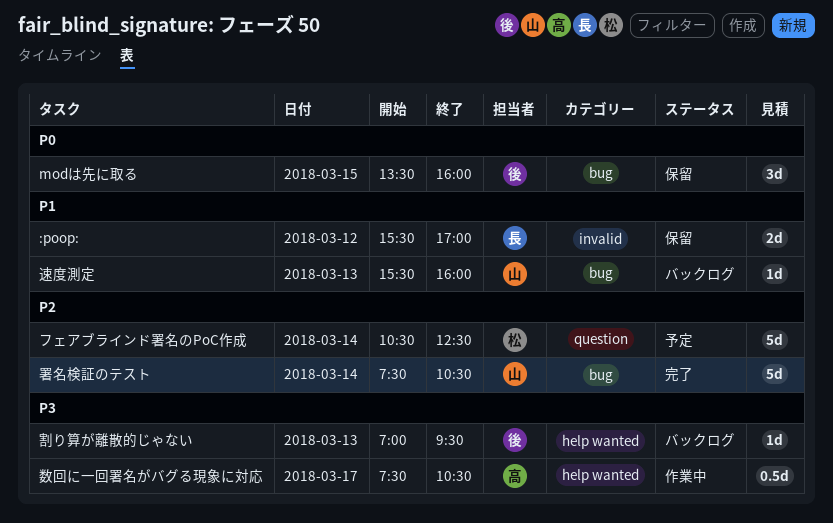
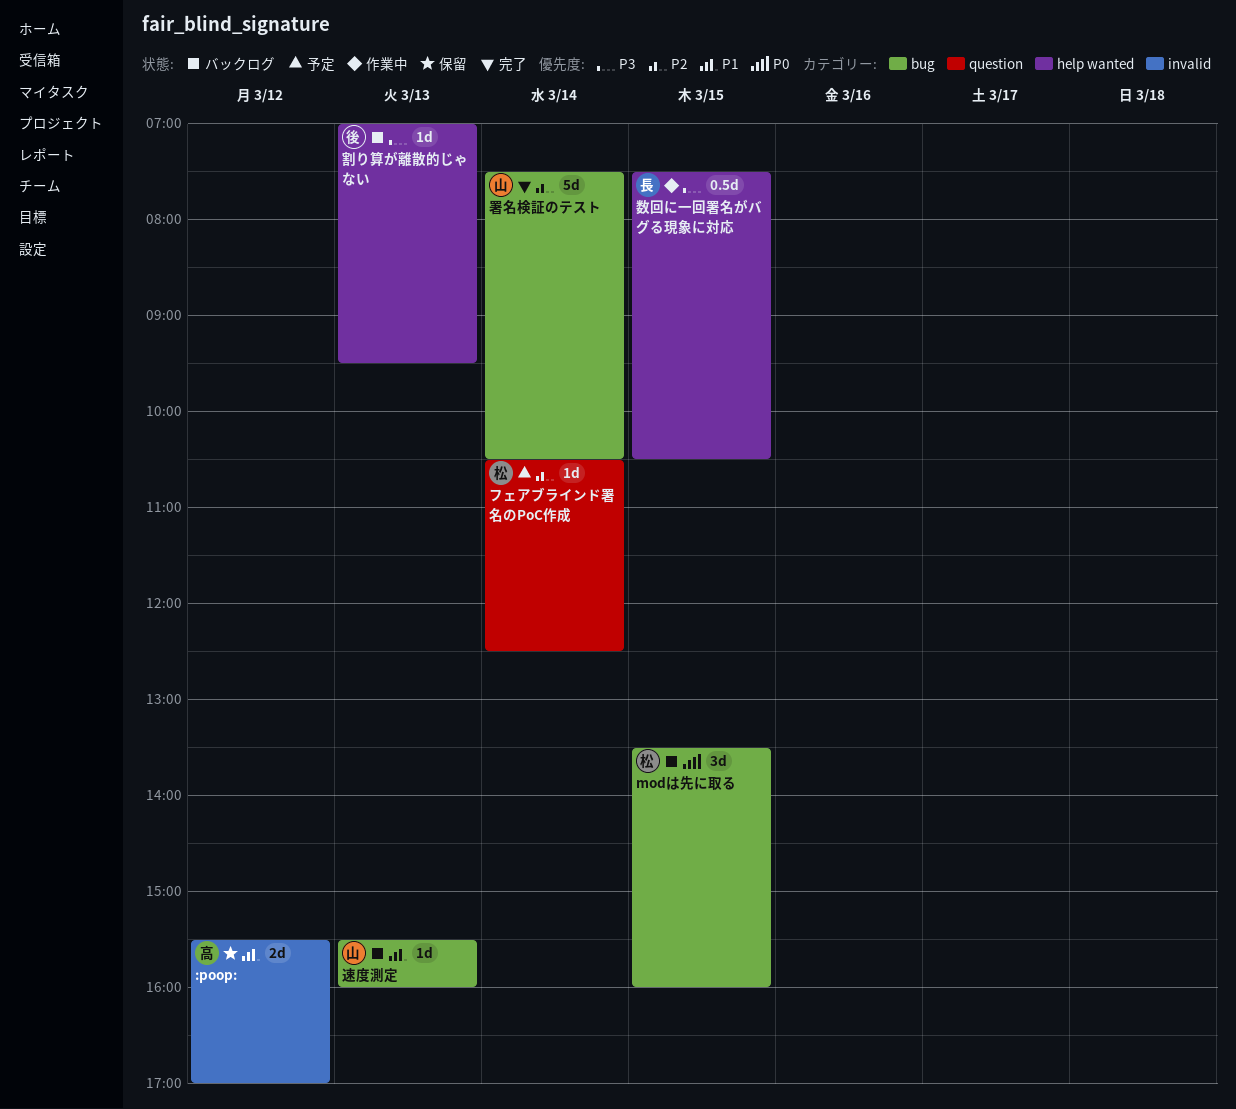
:poop:, owner: 長 -> 高
modは先に取る, status: 保留 -> バックログ
modは先に取る, owner: 後 -> 松
フェアブラインド署名のPoC作成, estimate: 5d -> 1d
数回に一回署名がバグる現象に対応, owner: 高 -> 長
数回に一回署名がバグる現象に対応, day: Mar 17 -> Mar 15

